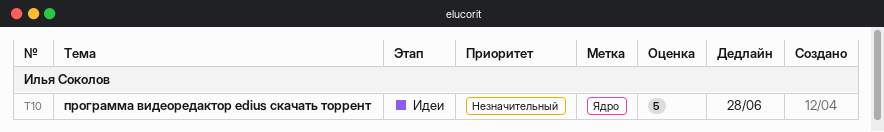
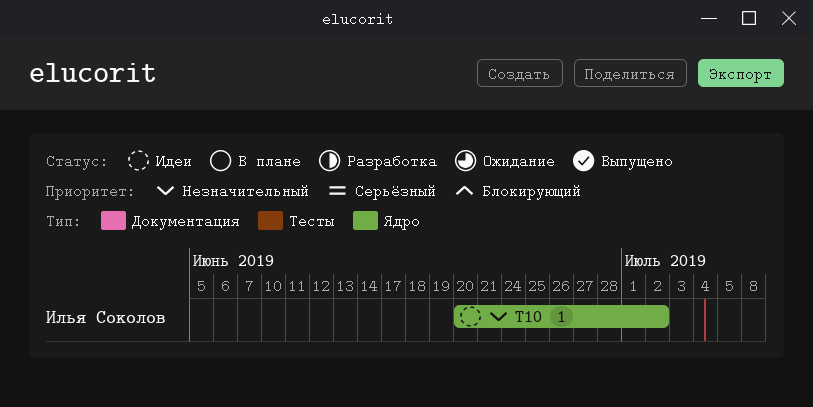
T10, estimate: 5 -> 1
T10, due: Jun 28 -> Jul 2

